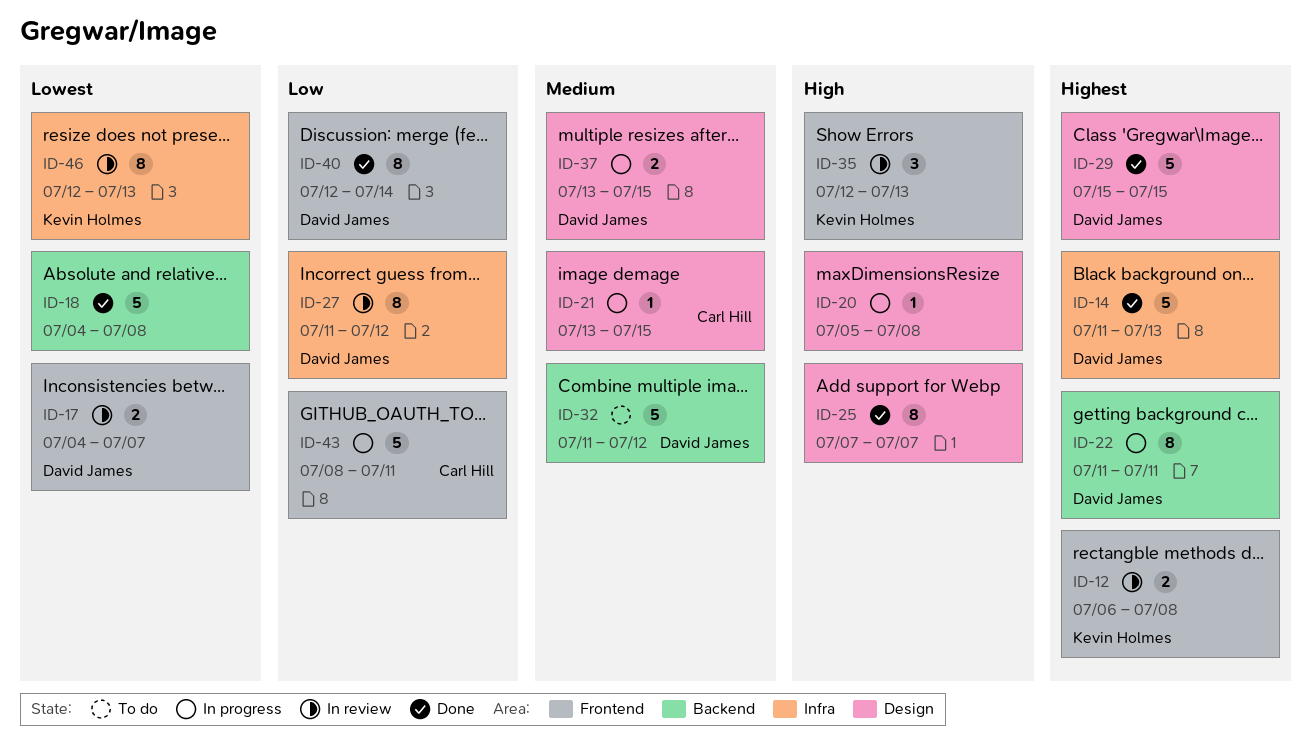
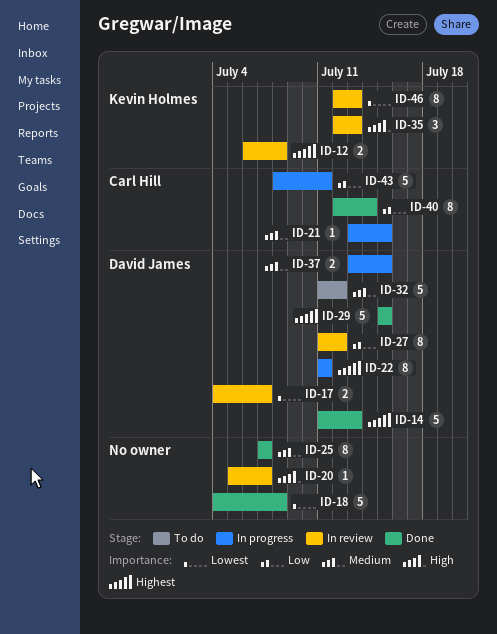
ID-20, status: In progress -> In review
ID-20, due: Jul 8 -> Jul 7
ID-25, priority: High -> Medium
ID-40, owner: David James -> Carl Hill

